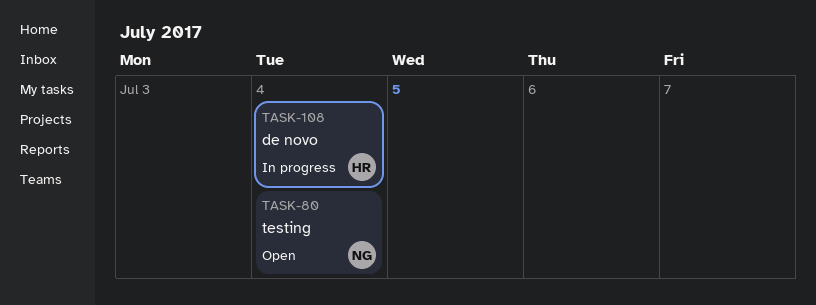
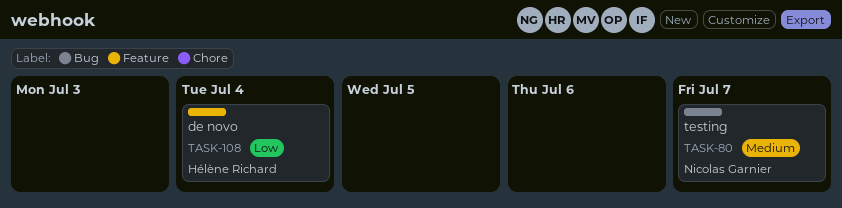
TASK-80, due: Jul 4 -> Jul 7

